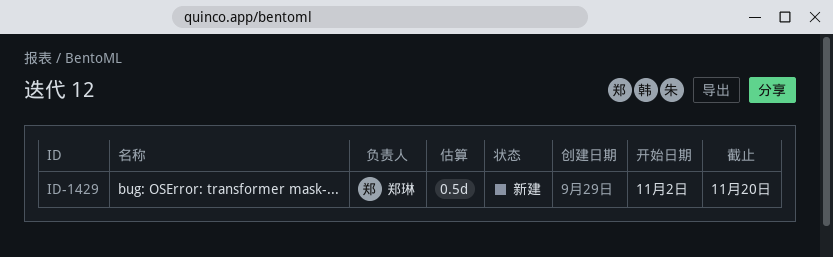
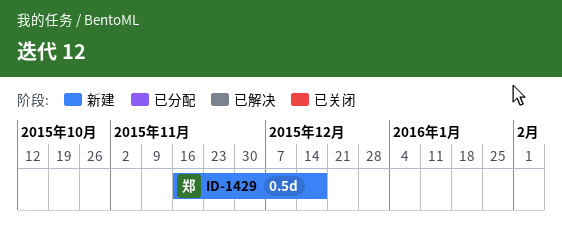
ID-1429, start: Nov 2 -> Nov 16
ID-1429, due: Nov 20 -> Dec 18

